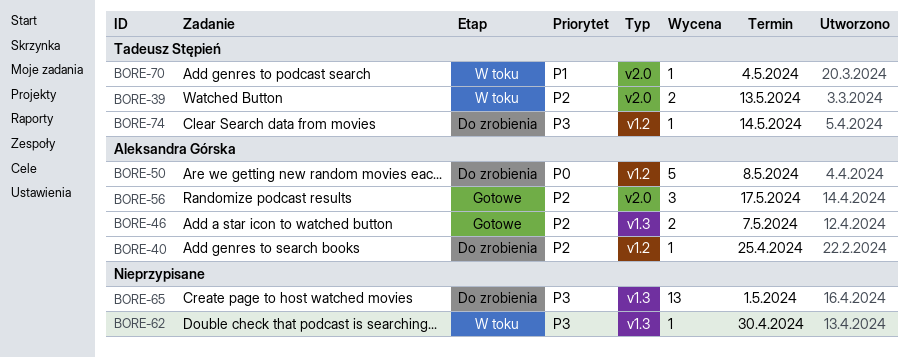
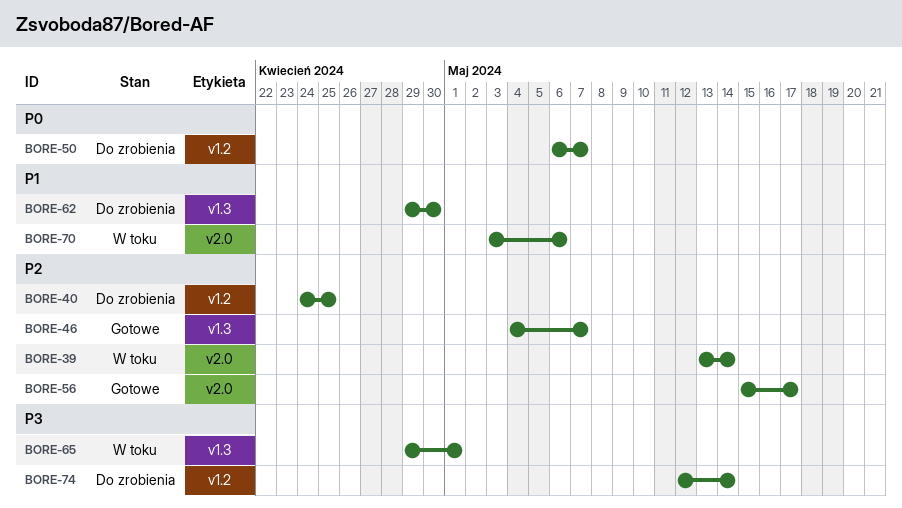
BORE-39, due: May 13 -> May 14
BORE-50, due: May 8 -> May 7
BORE-62, status: W toku -> Do zrobienia
BORE-62, priority: P3 -> P1
BORE-65, status: Do zrobienia -> W toku
BORE-70, due: May 4 -> May 6

